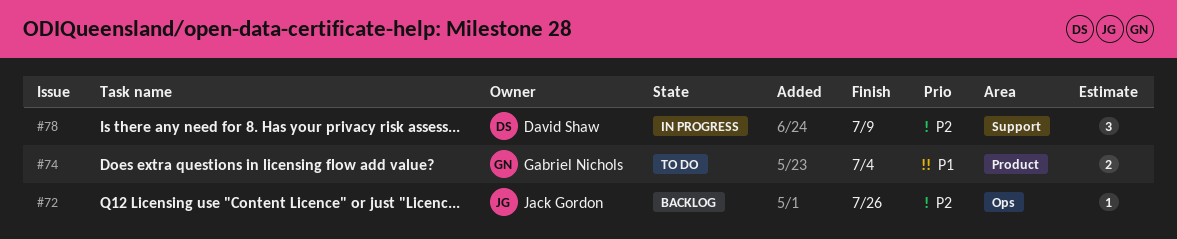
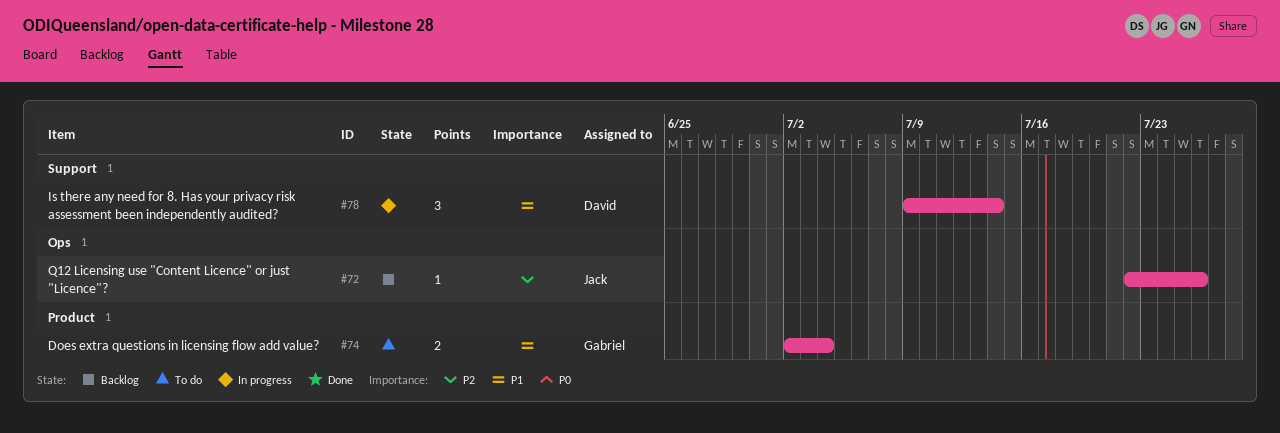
#78, priority: P2 -> P1
#78, due: Jul 9 -> Jul 14

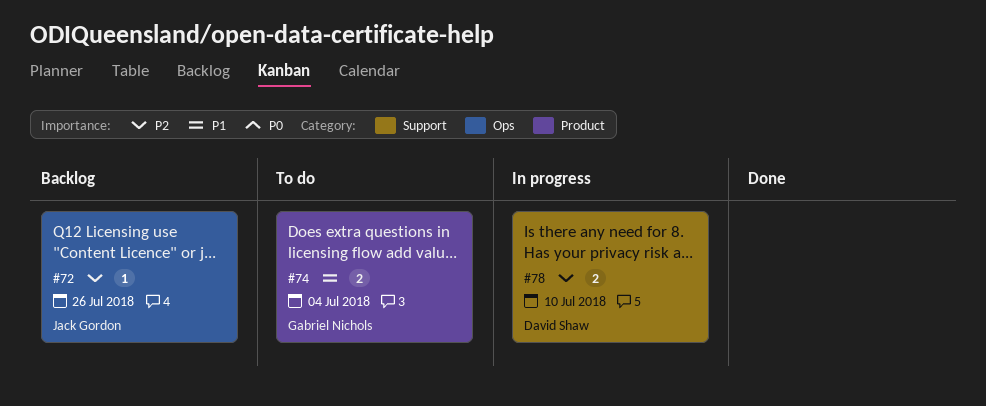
#78, priority: P1 -> P2
#78, estimate: 3 -> 2
#78, due: Jul 14 -> Jul 10

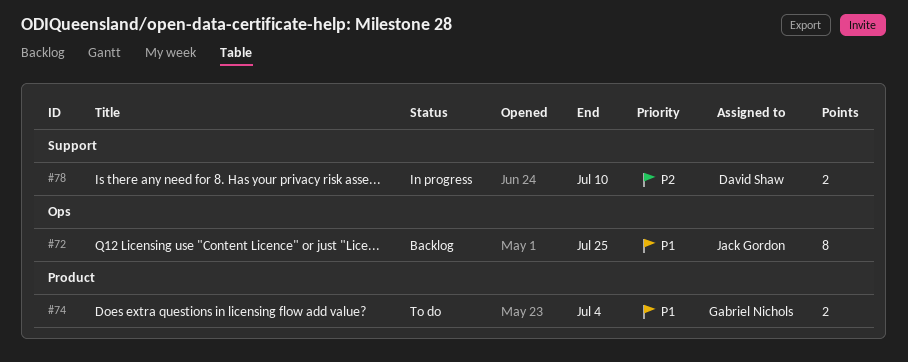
#72, priority: P2 -> P1
#72, estimate: 1 -> 8
#72, due: Jul 26 -> Jul 25

